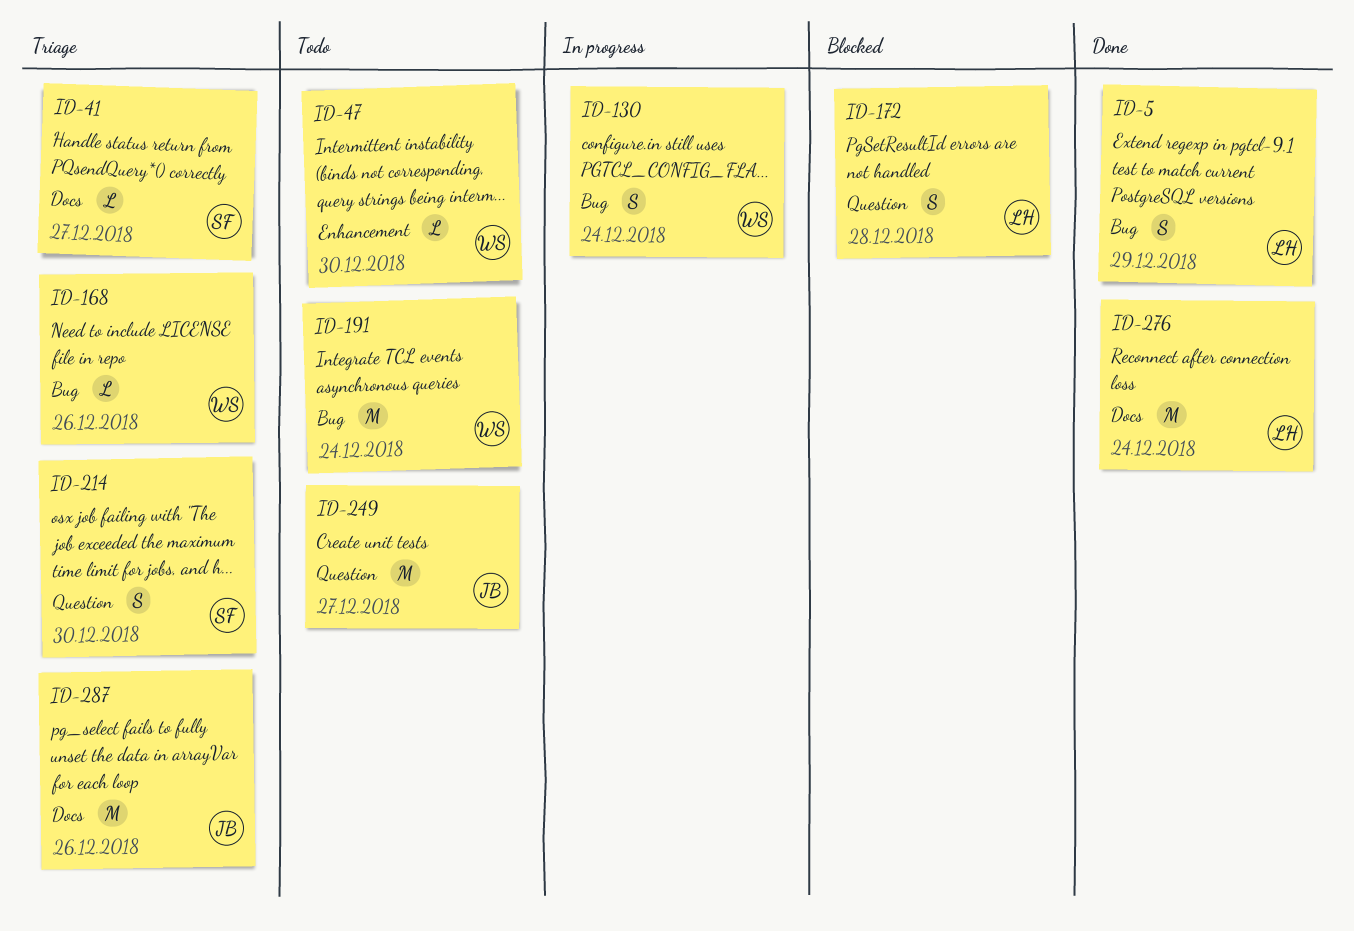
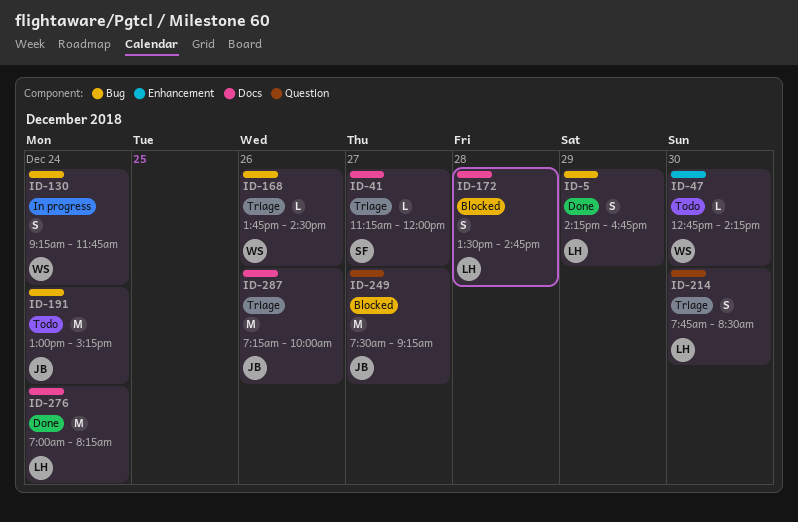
ID-172, label: Question -> Docs
ID-191, owner: WS -> JB
ID-214, owner: SF -> LH
ID-249, status: Todo -> Blocked

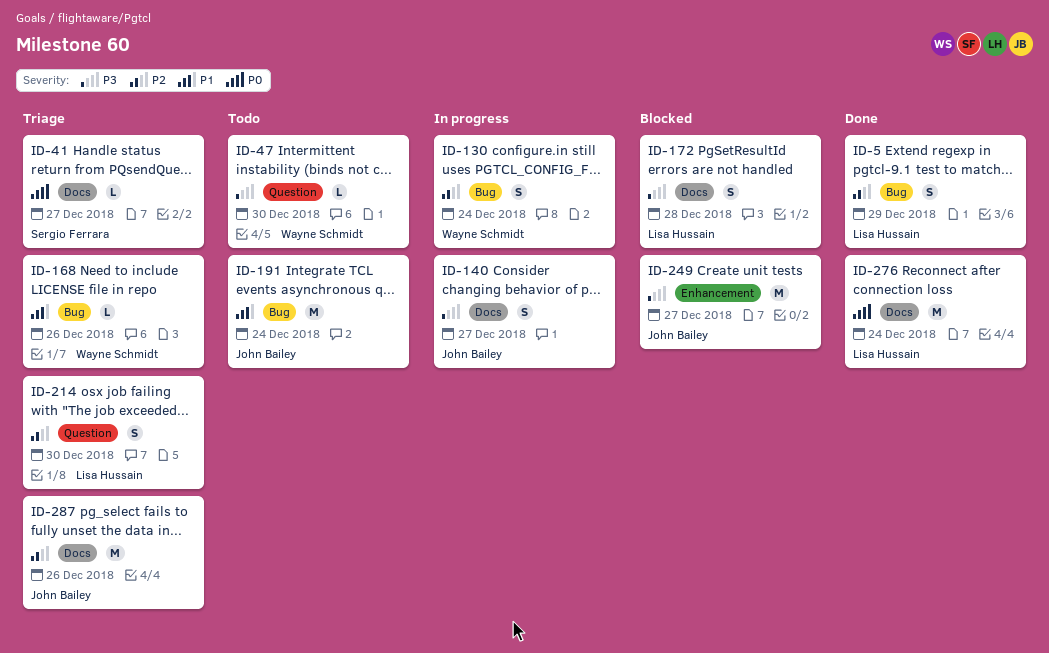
ID-47, label: Enhancement -> Question
ID-140: none -> present
ID-249, label: Question -> Enhancement

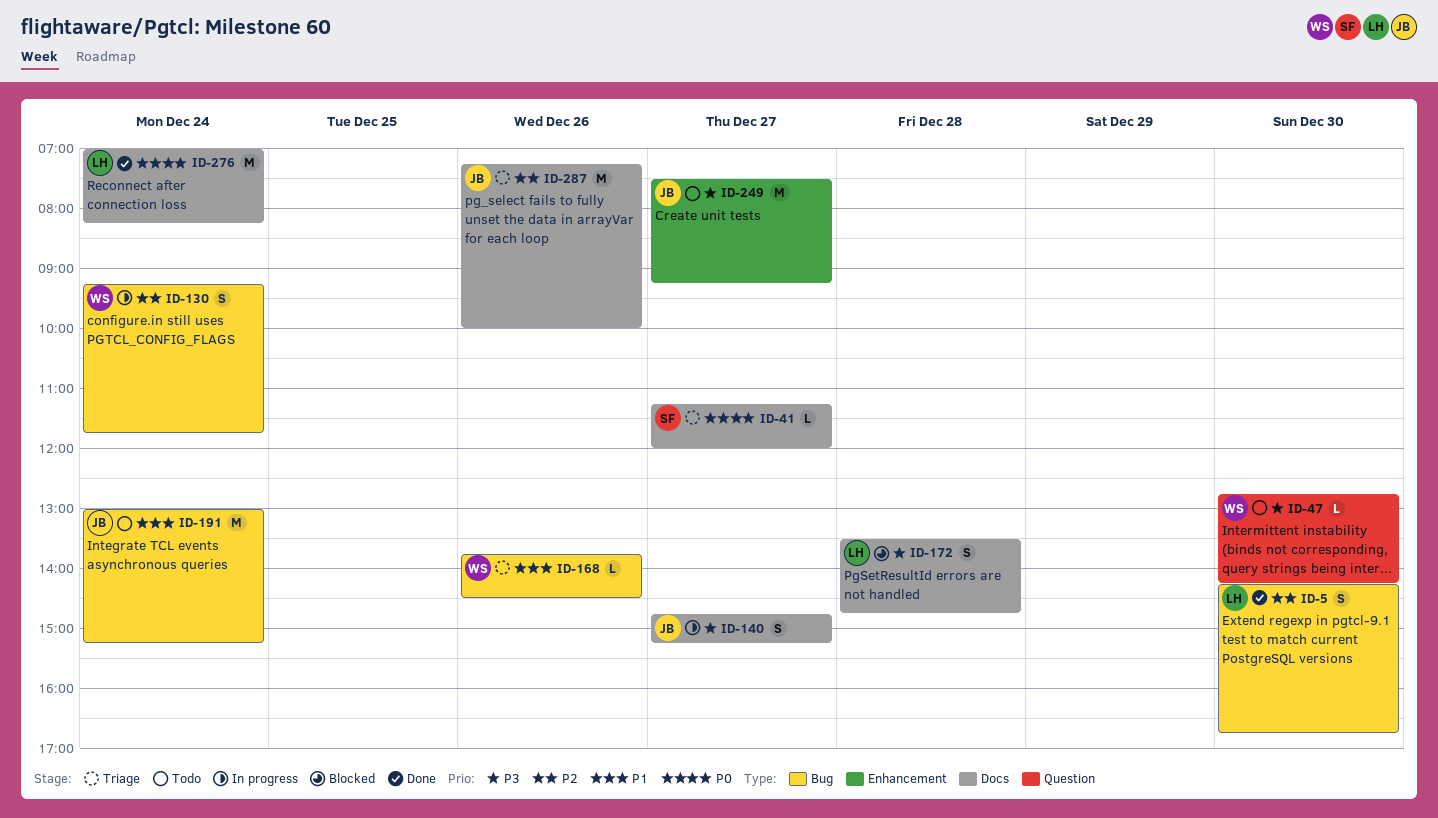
ID-5, day: Dec 29 -> Dec 30
ID-214: present -> none
ID-249, status: Blocked -> Todo

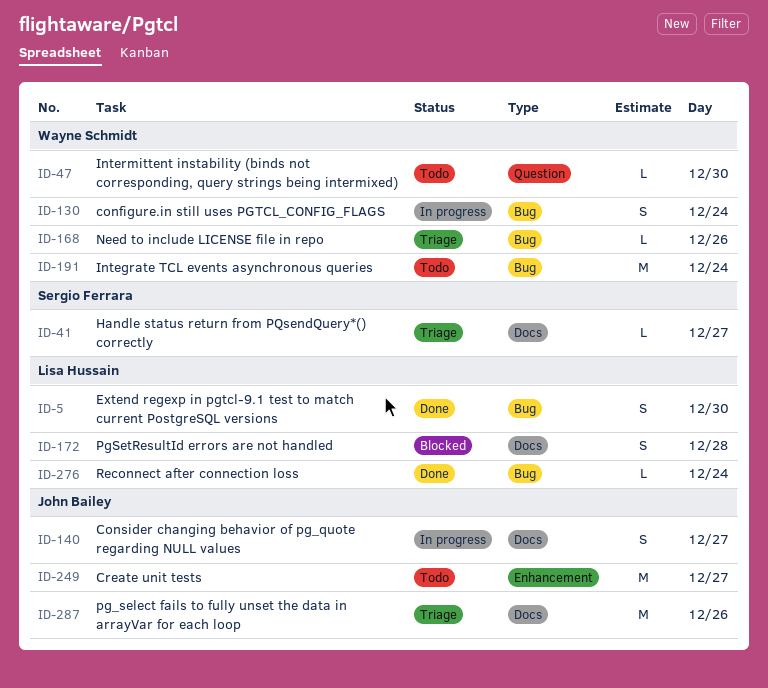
ID-191, owner: John Bailey -> Wayne Schmidt
ID-276, label: Docs -> Bug
ID-276, estimate: M -> L

